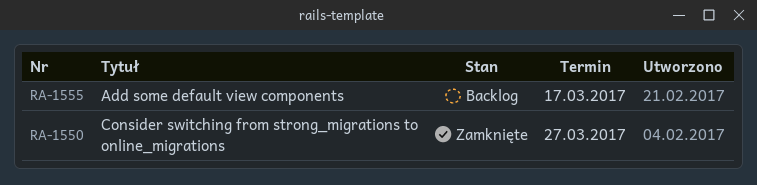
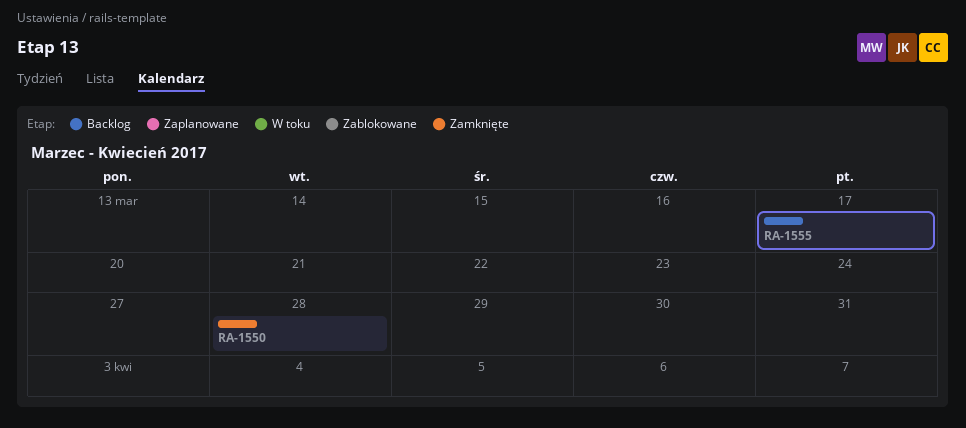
RA-1550, due: Mar 27 -> Mar 28

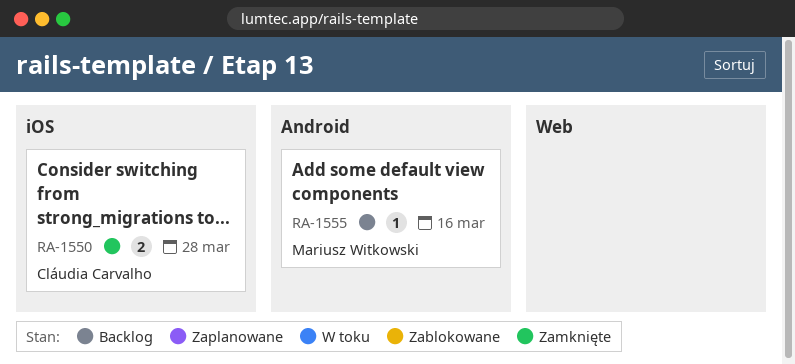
RA-1555, due: Mar 17 -> Mar 16

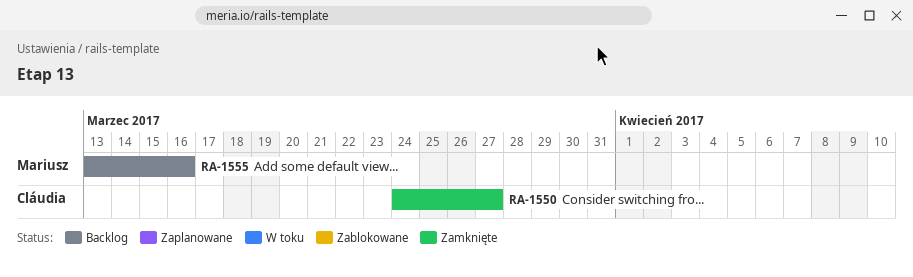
RA-1550, due: Mar 28 -> Mar 27

